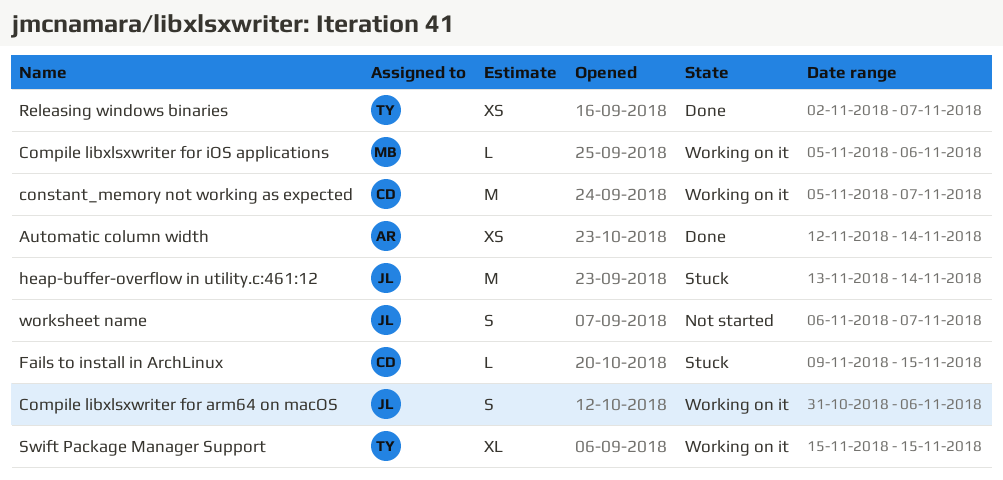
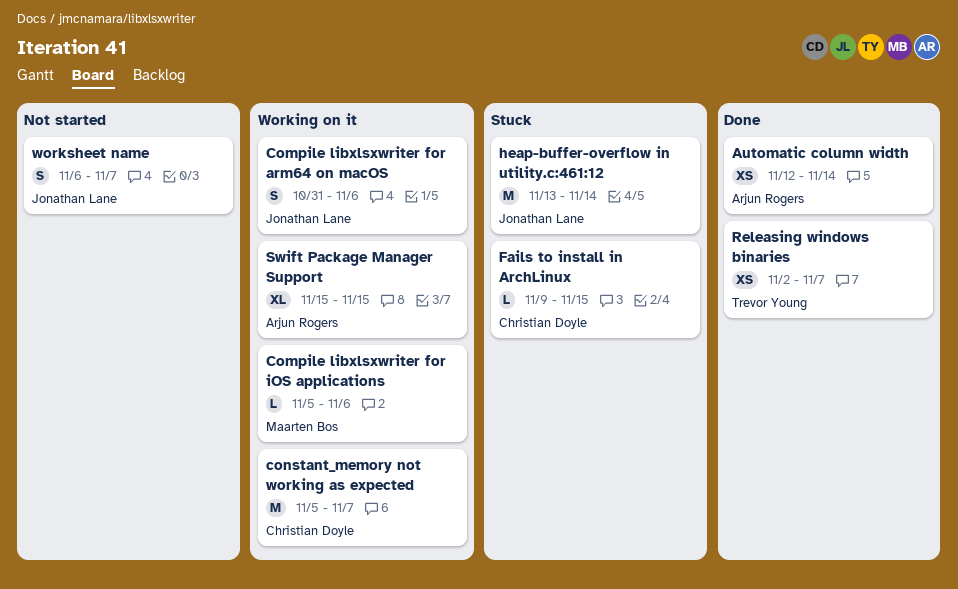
Swift Package Manager Support, owner: Trevor Young -> Arjun Rogers

